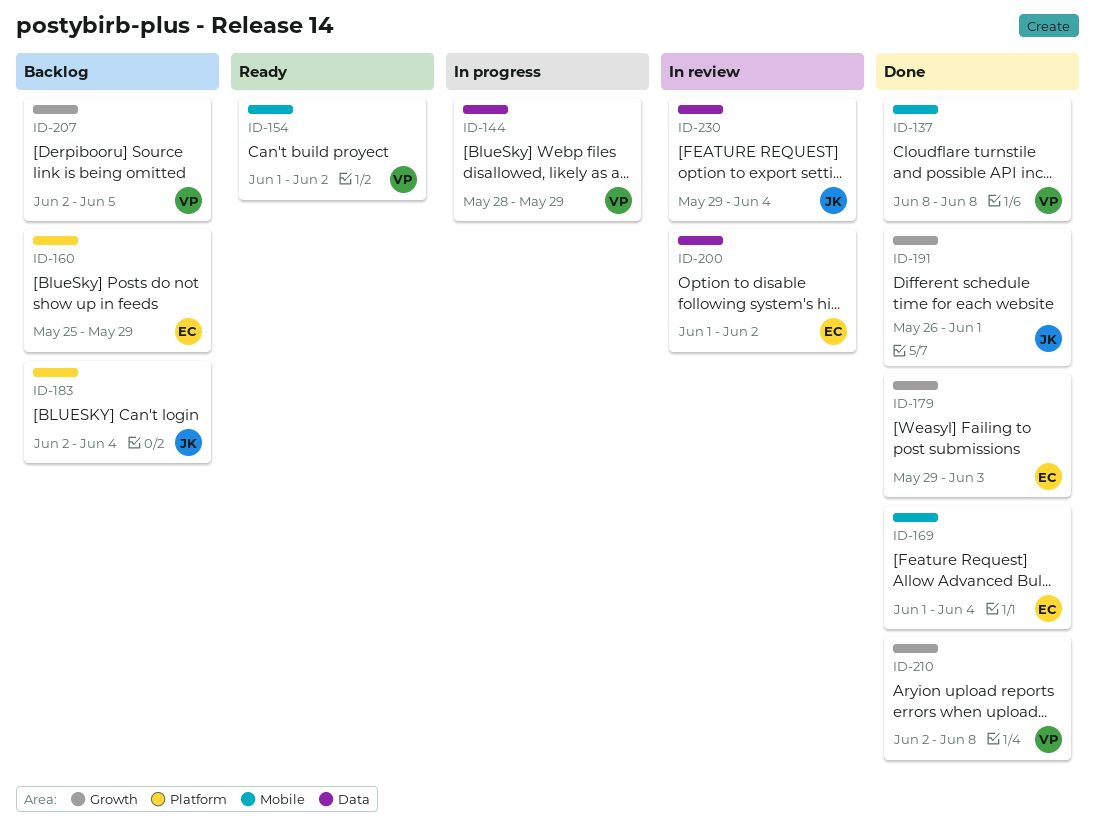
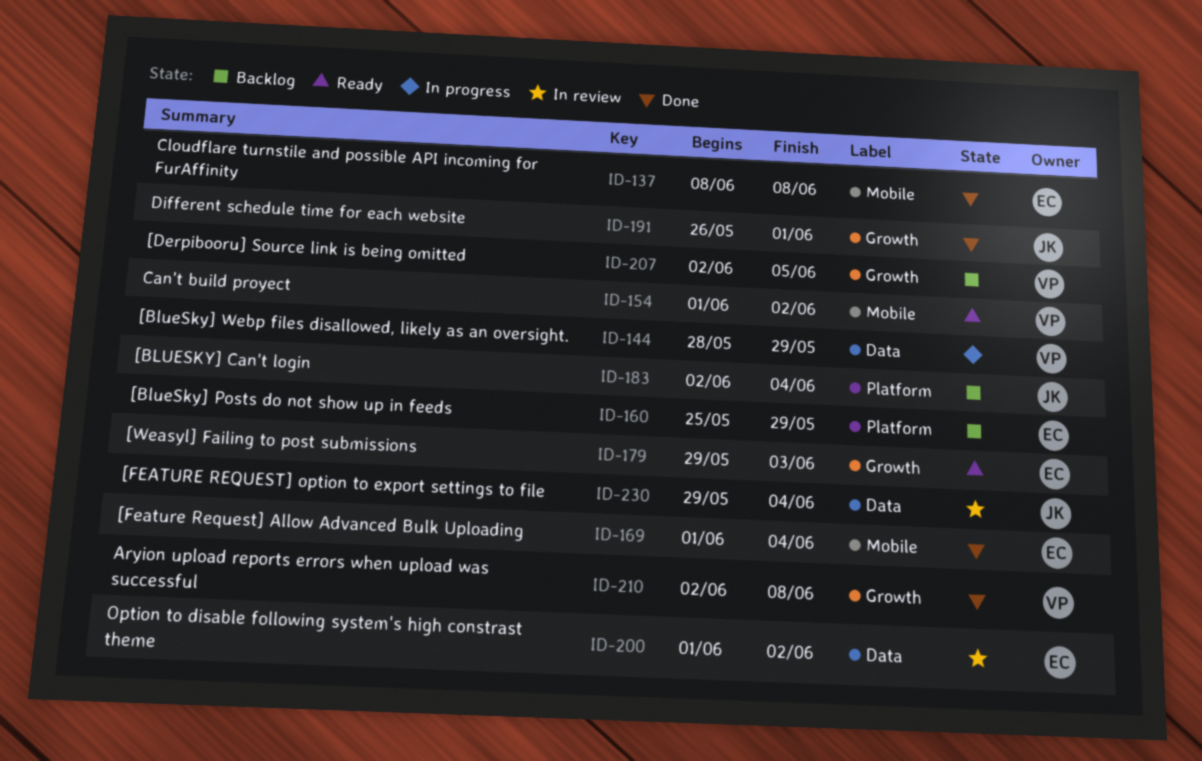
ID-137, owner: VP -> EC
ID-179, status: Done -> Ready

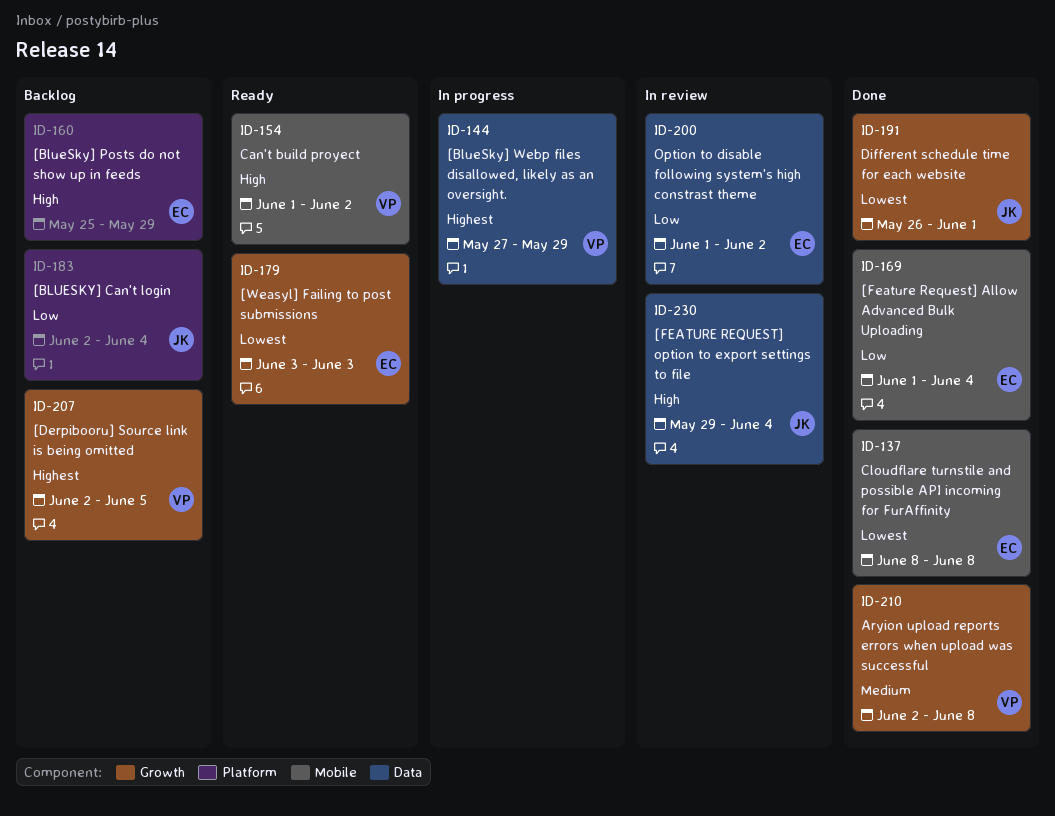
ID-144, start: May 28 -> May 27
ID-179, start: May 29 -> Jun 3

